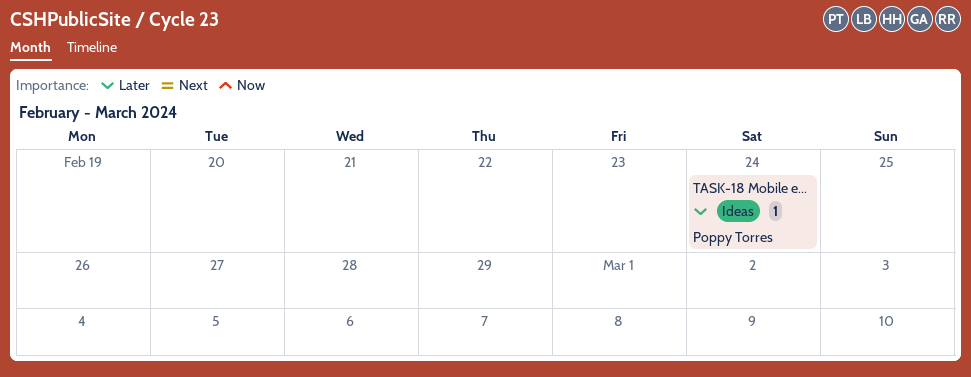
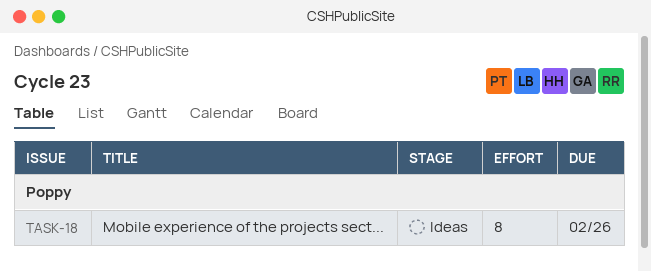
TASK-18, estimate: 1 -> 8
TASK-18, due: Feb 24 -> Feb 26

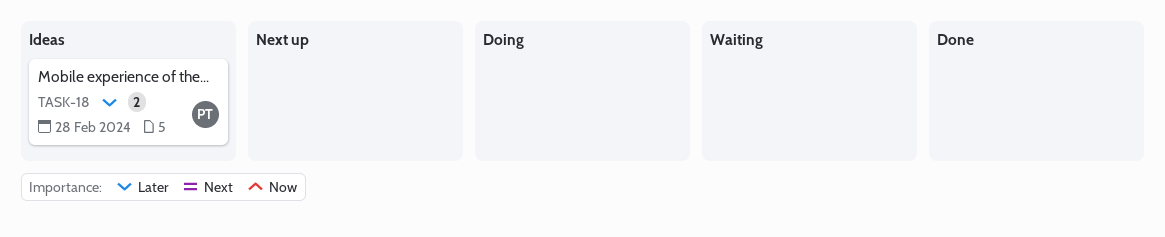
TASK-18, estimate: 8 -> 2
TASK-18, due: Feb 26 -> Feb 28

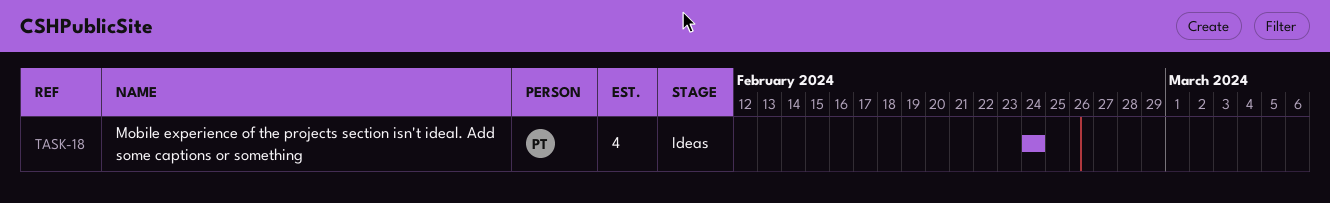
TASK-18, estimate: 2 -> 4
TASK-18, due: Feb 28 -> Feb 24

